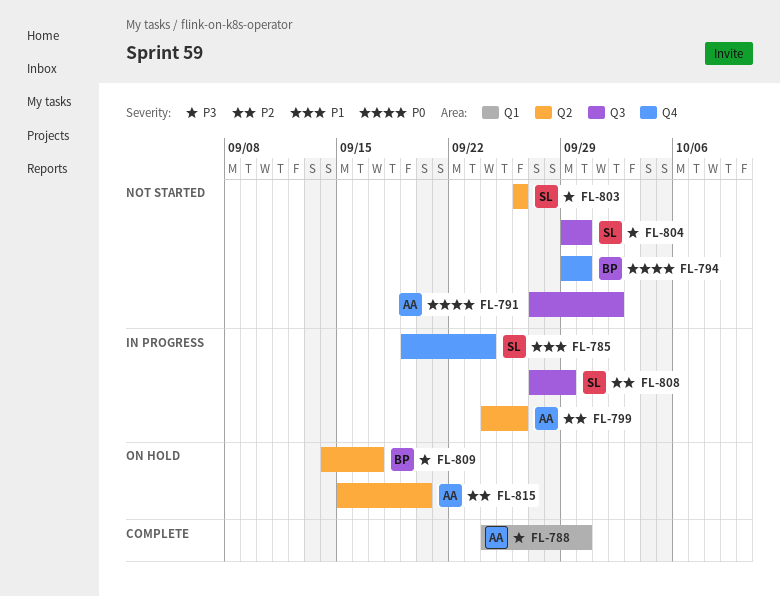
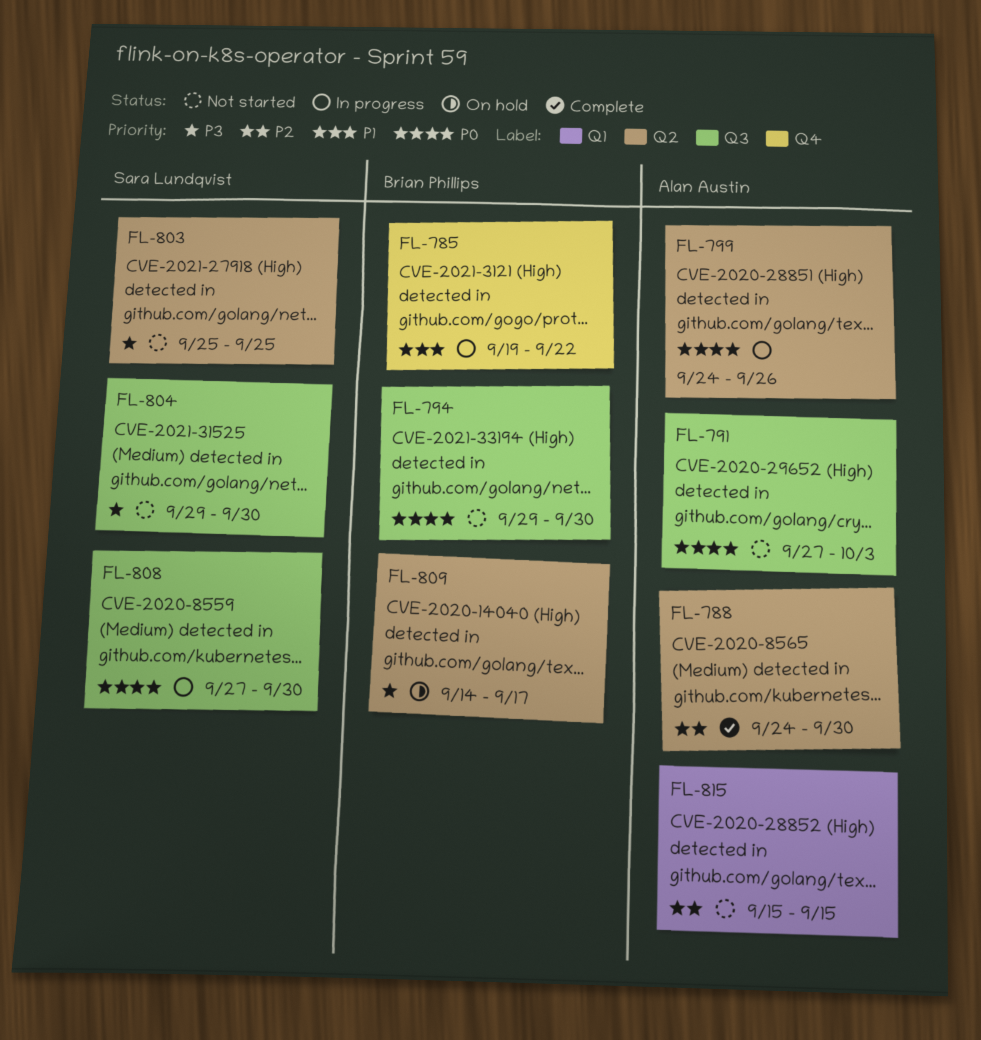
FL-785, owner: Sara Lundqvist -> Brian Phillips
FL-785, due: Sep 24 -> Sep 22
FL-788, priority: P3 -> P2
FL-788, label: Q1 -> Q2
FL-791, due: Oct 2 -> Oct 3
FL-794, label: Q4 -> Q3
FL-799, priority: P2 -> P0
FL-803, start: Sep 26 -> Sep 25
FL-803, due: Sep 26 -> Sep 25
FL-808, priority: P2 -> P0
FL-808, due: Sep 29 -> Sep 30
FL-815, status: On hold -> Not started
FL-815, label: Q2 -> Q1
FL-815, due: Sep 20 -> Sep 15

